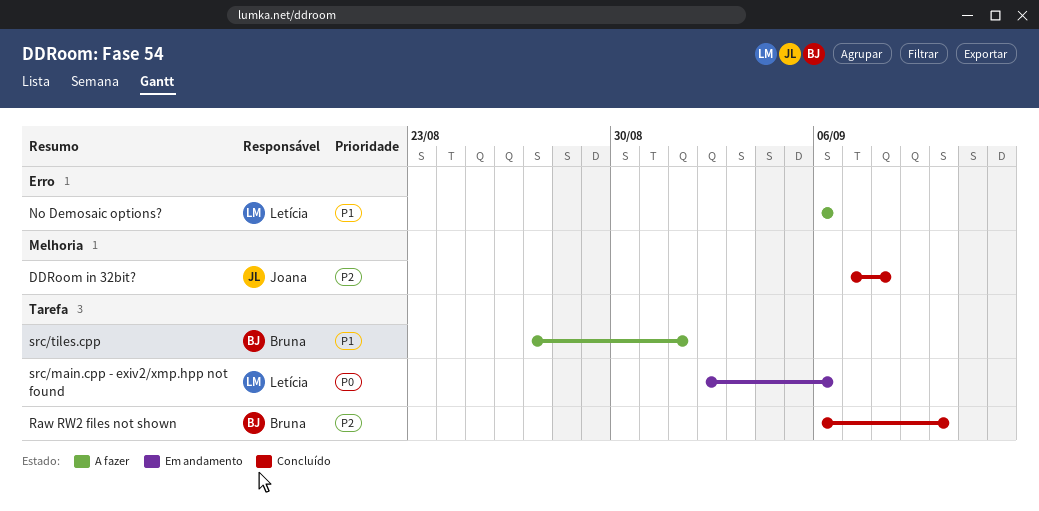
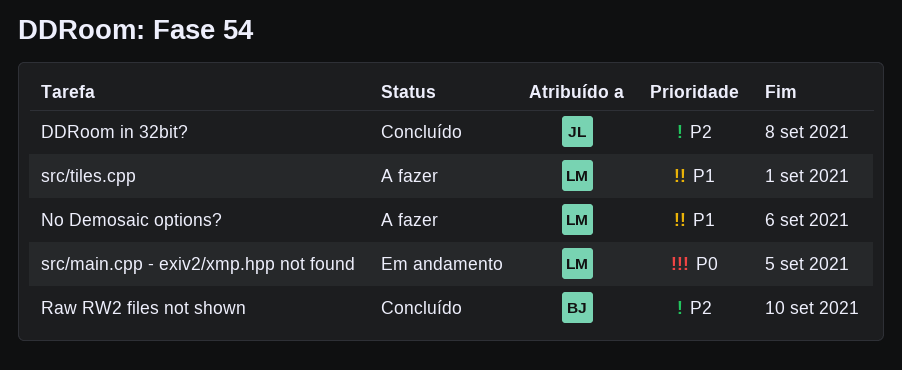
src/main.cpp - exiv2/xmp.hpp not found, due: Sep 6 -> Sep 5
src/tiles.cpp, owner: Bruna -> Letícia

